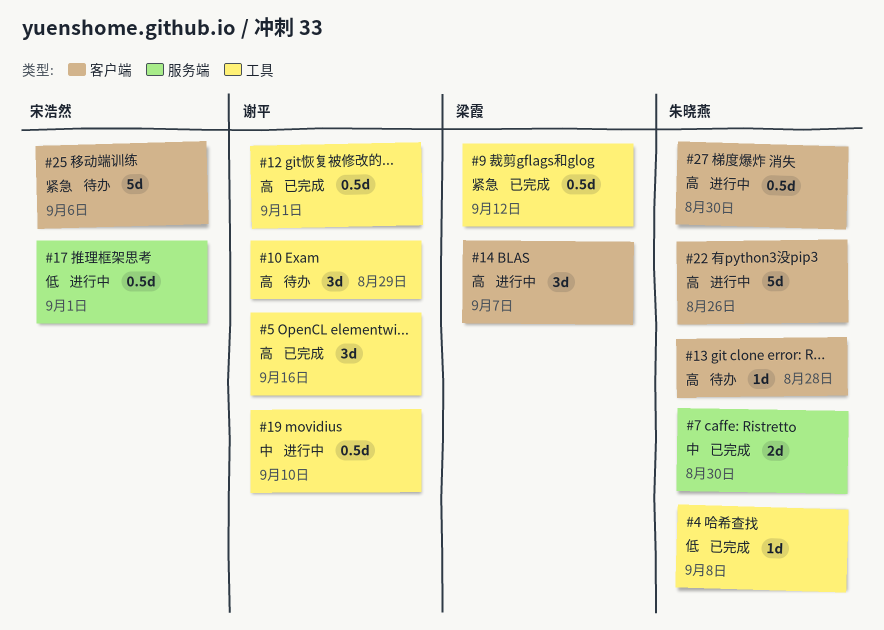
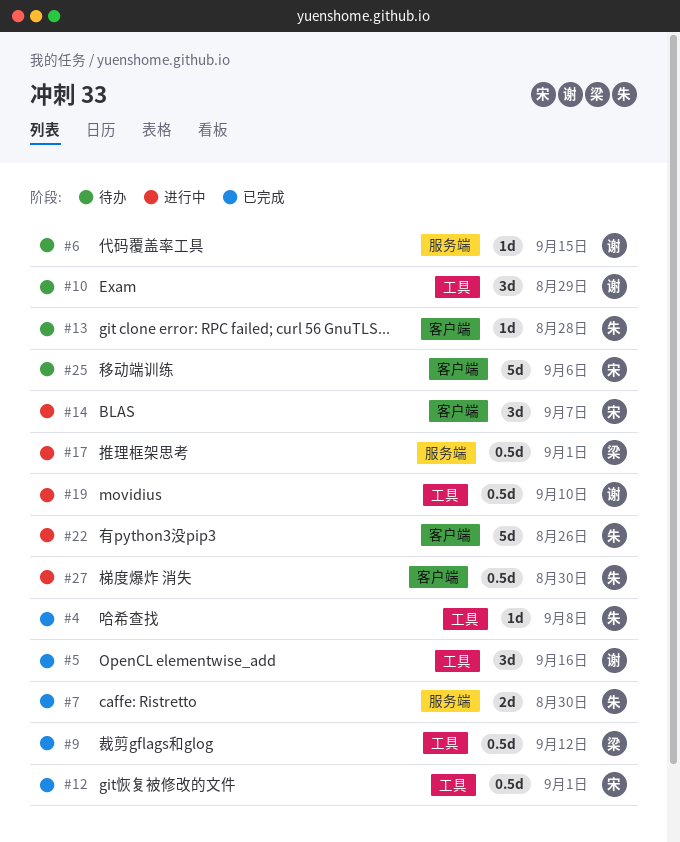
#6: none -> present
#12, owner: 谢平 -> 宋浩然
#14, owner: 梁霞 -> 宋浩然
#17, owner: 宋浩然 -> 梁霞

